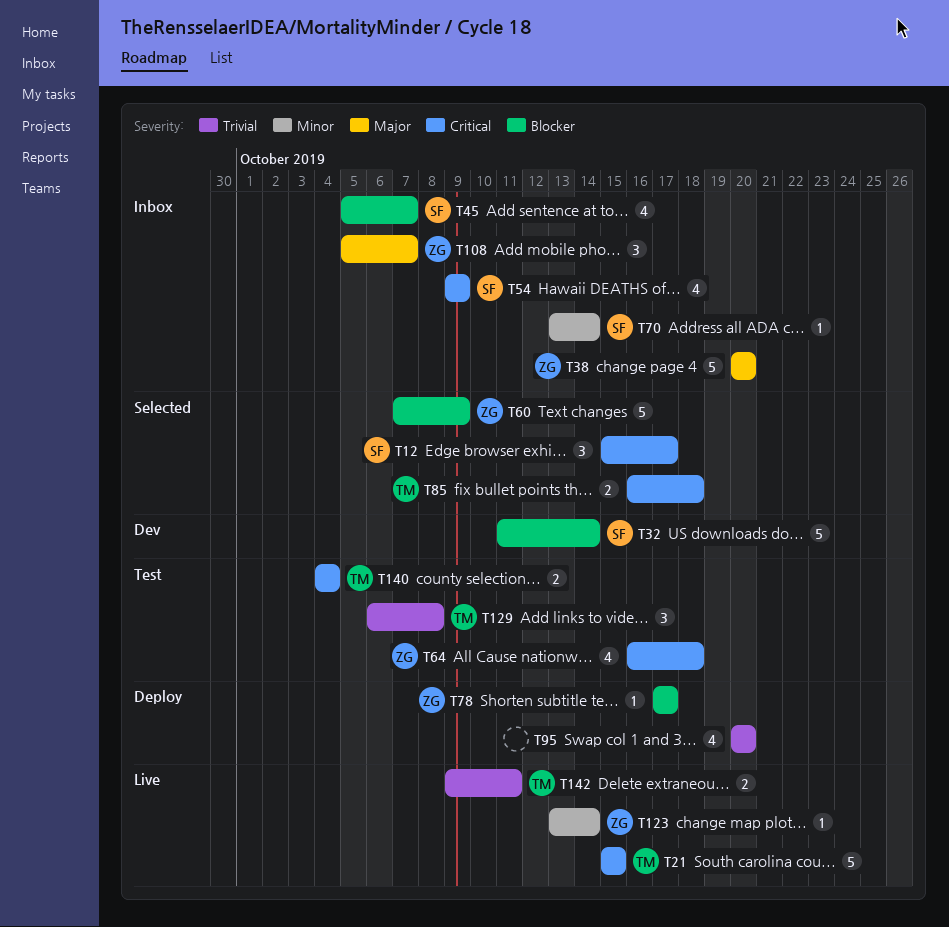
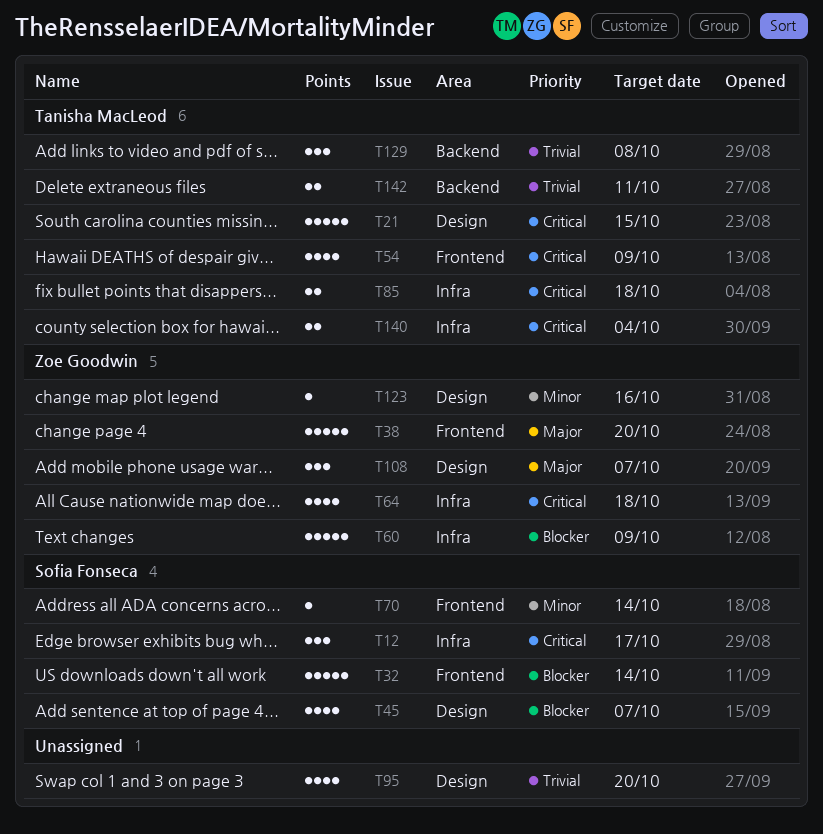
T54, owner: Sofia Fonseca -> Tanisha MacLeod
T78: present -> none
T123, due: Oct 14 -> Oct 16

